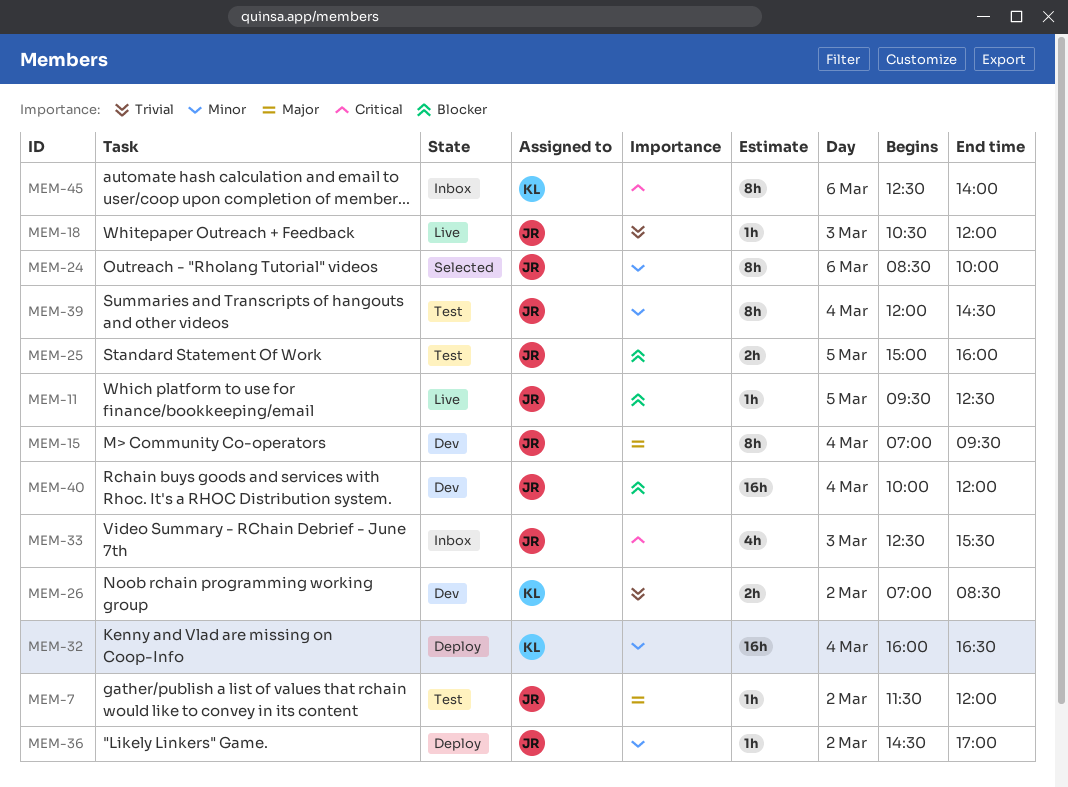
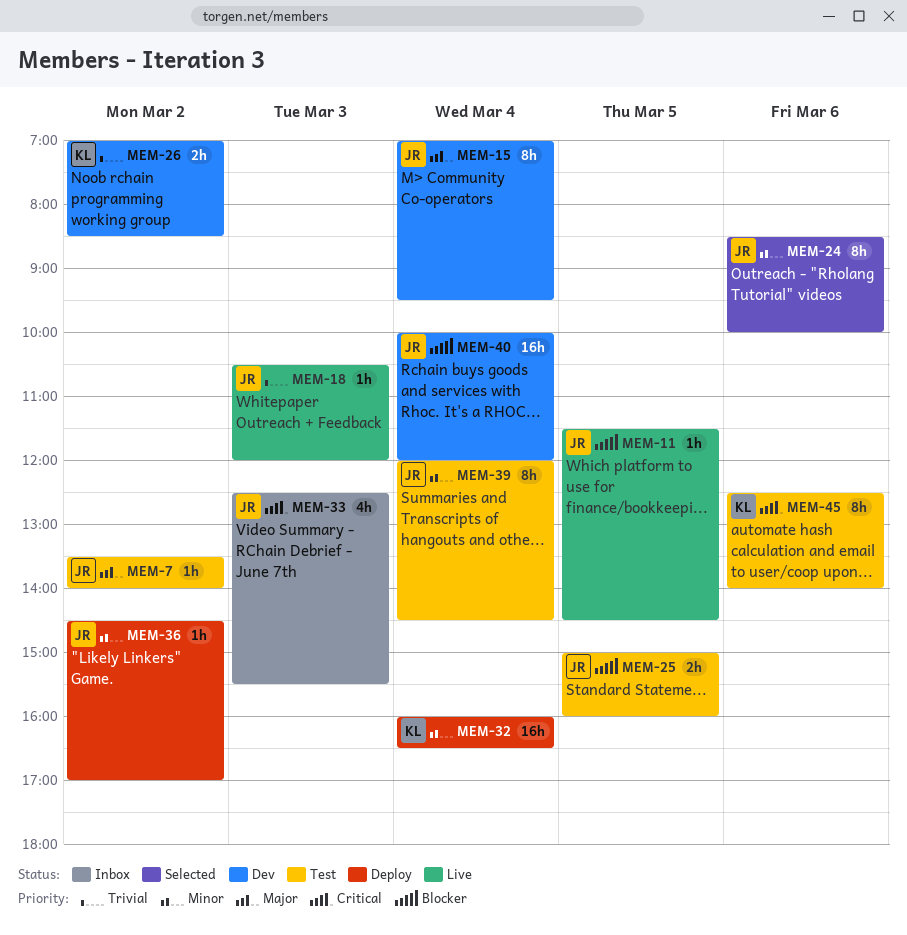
MEM-7, begins: 11:30 -> 13:30
MEM-7, ends: 12:00 -> 14:00
MEM-11, begins: 09:30 -> 11:30
MEM-11, ends: 12:30 -> 14:30
MEM-45, status: Inbox -> Test

